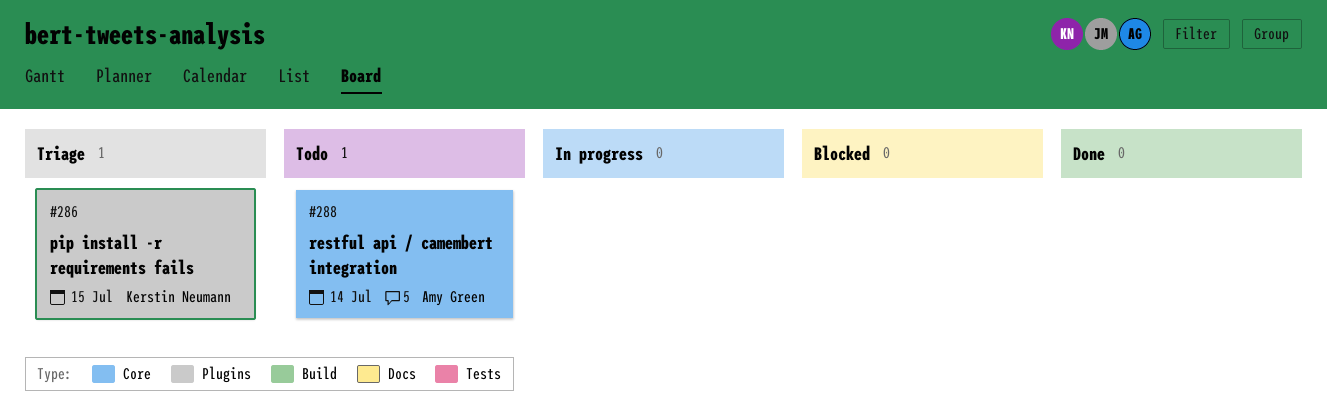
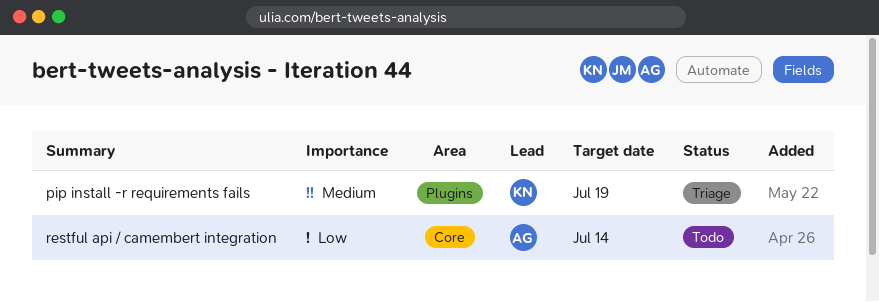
pip install -r requirements fails, due: Jul 15 -> Jul 19

